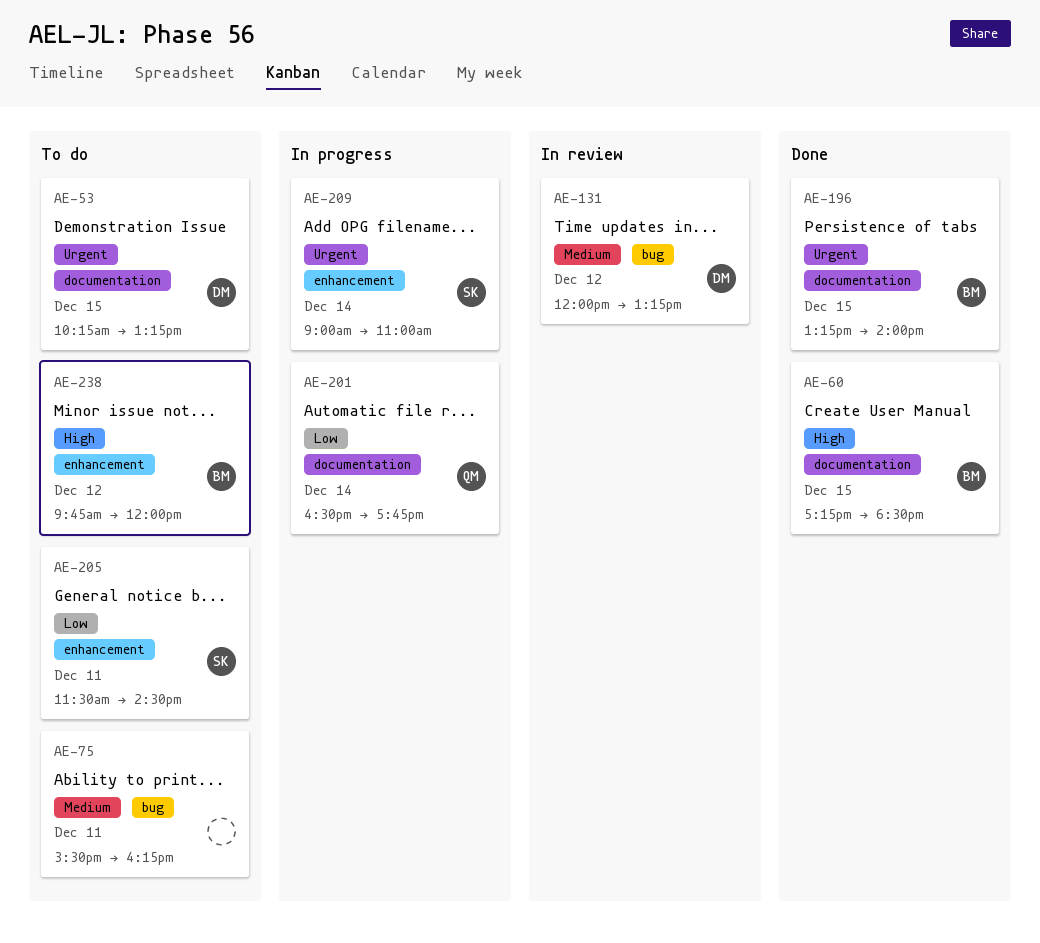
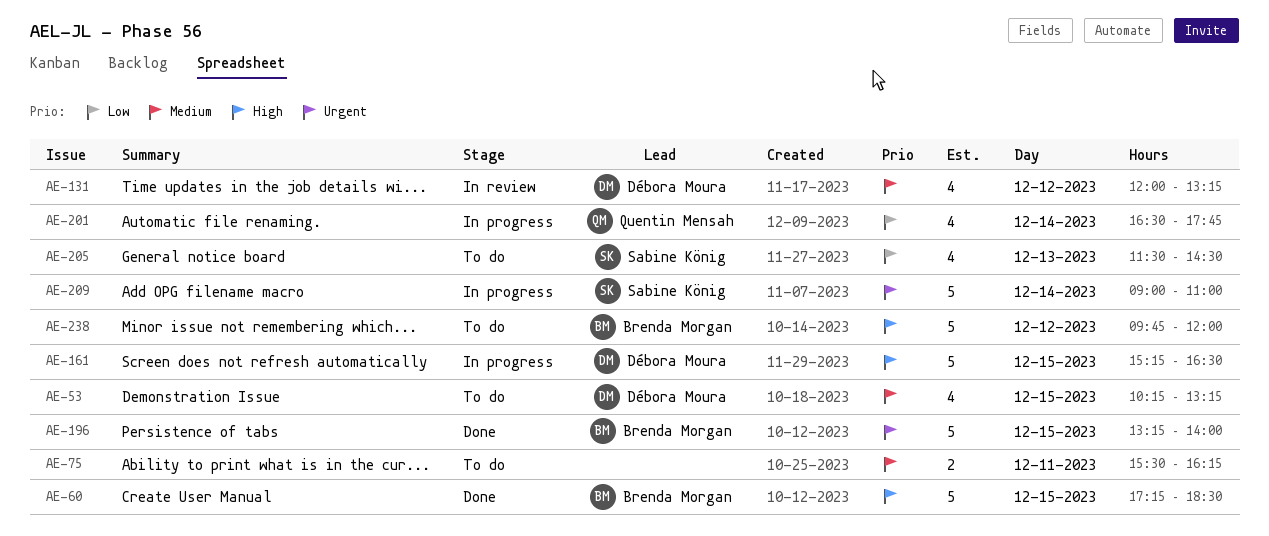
AE-53, priority: Urgent -> Medium
AE-161: none -> present
AE-205, day: Dec 11 -> Dec 13

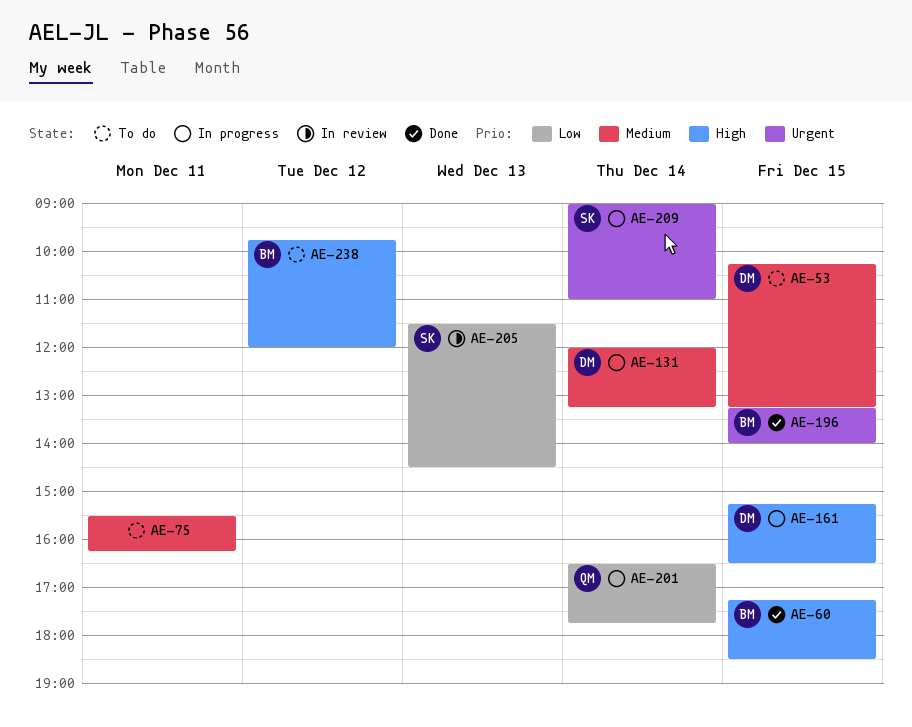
AE-131, status: In review -> In progress
AE-131, day: Dec 12 -> Dec 14
AE-205, status: To do -> In review

